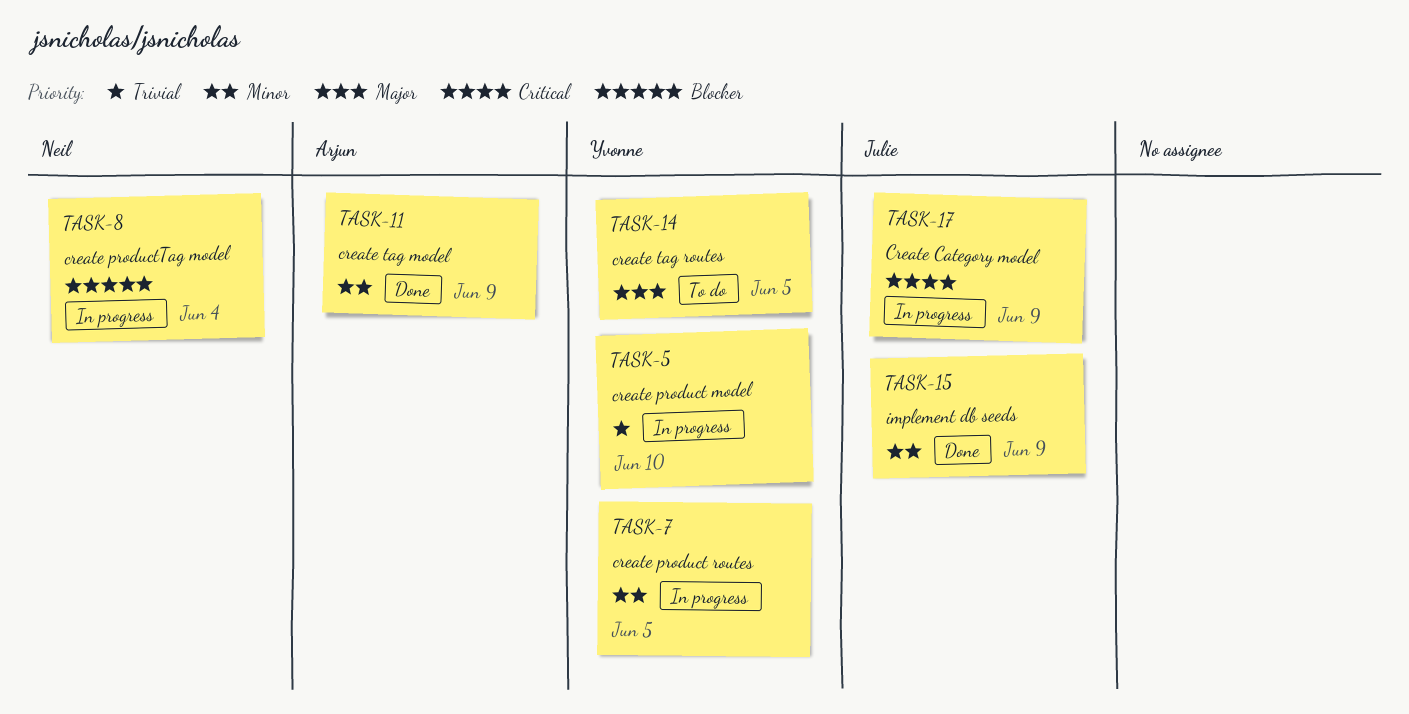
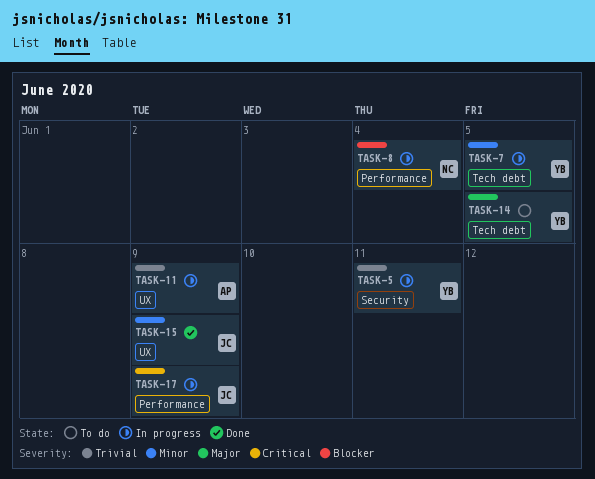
TASK-5, due: Jun 10 -> Jun 11
TASK-11, status: Done -> In progress
TASK-11, priority: Minor -> Trivial

